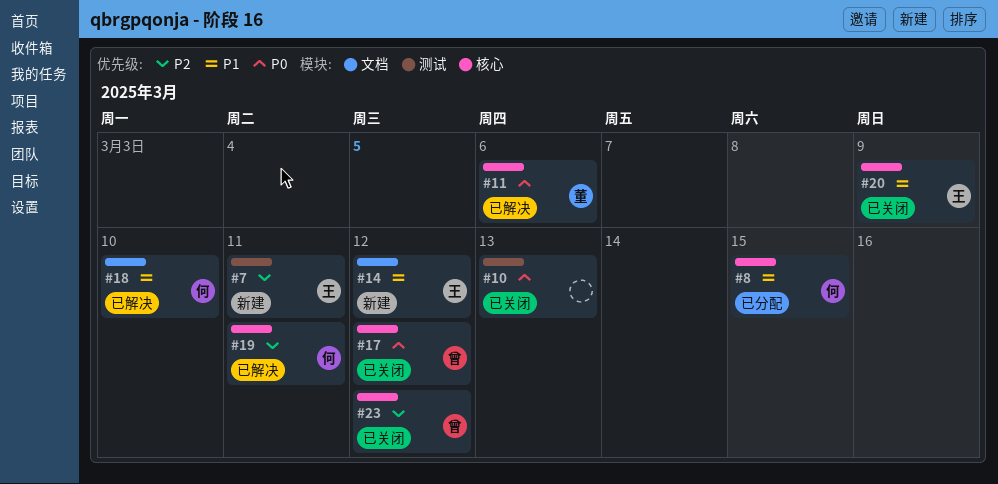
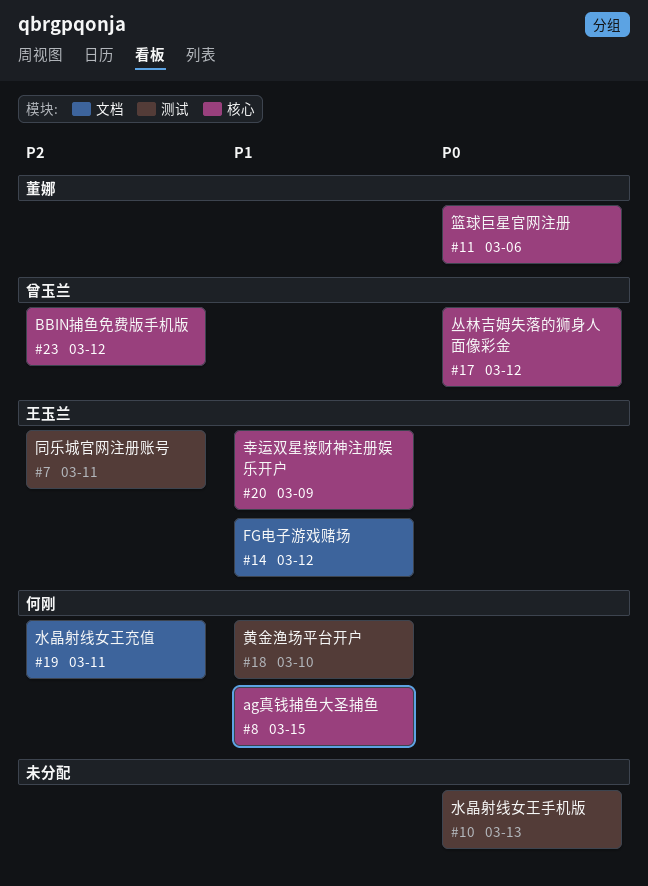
#18, label: 文档 -> 测试
#19, label: 核心 -> 文档

